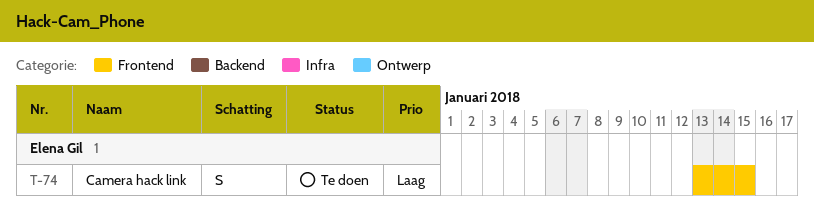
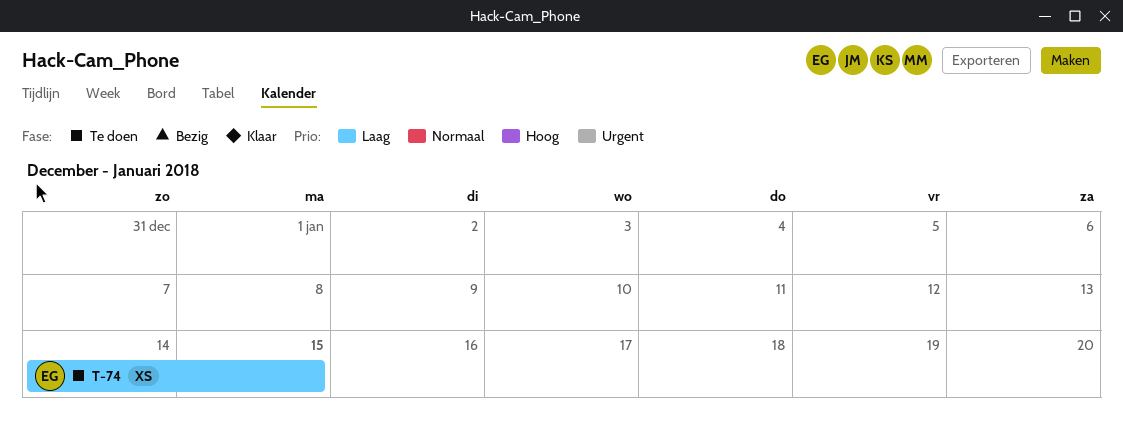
T-74, estimate: S -> XS
T-74, start: Jan 13 -> Jan 14

